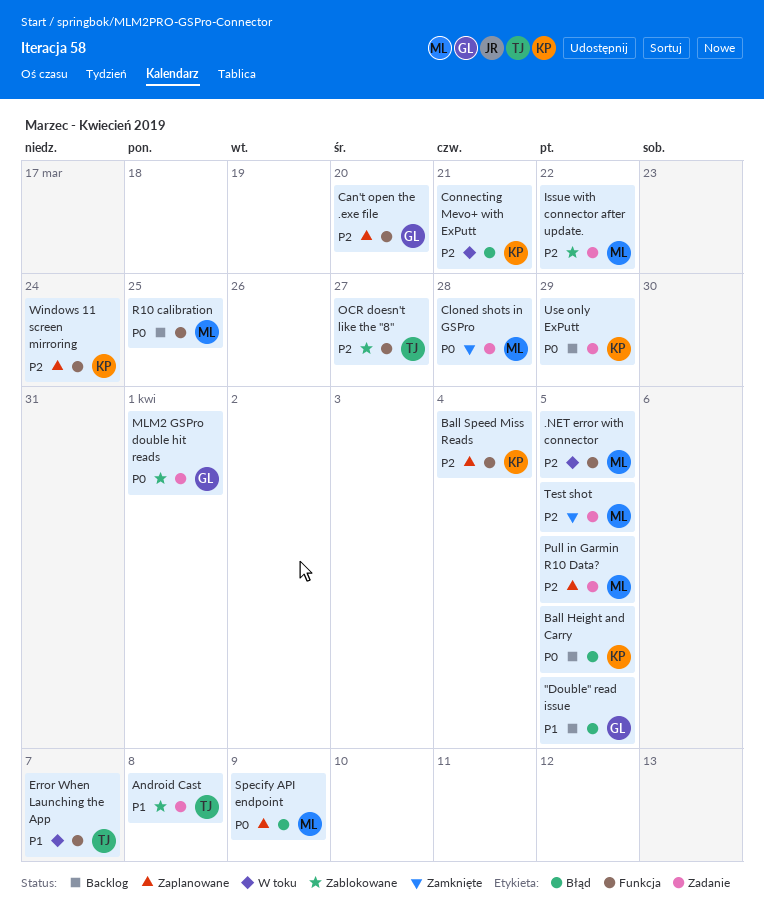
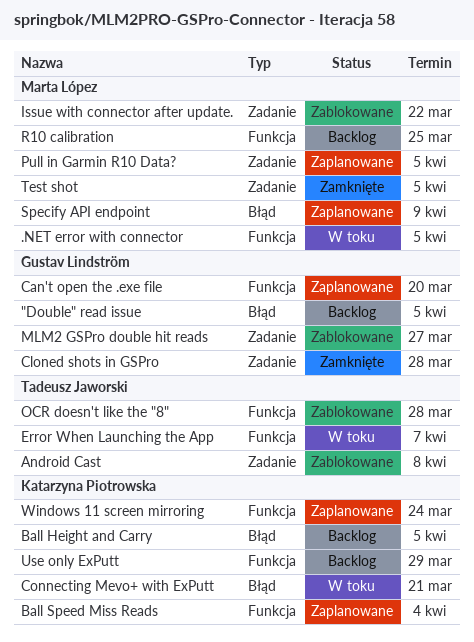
Cloned shots in GSPro, owner: Marta López -> Gustav Lindström
MLM2 GSPro double hit reads, due: Apr 1 -> Mar 27
OCR doesn't like the "8", due: Mar 27 -> Mar 28
Use only ExPutt, label: Zadanie -> Funkcja

